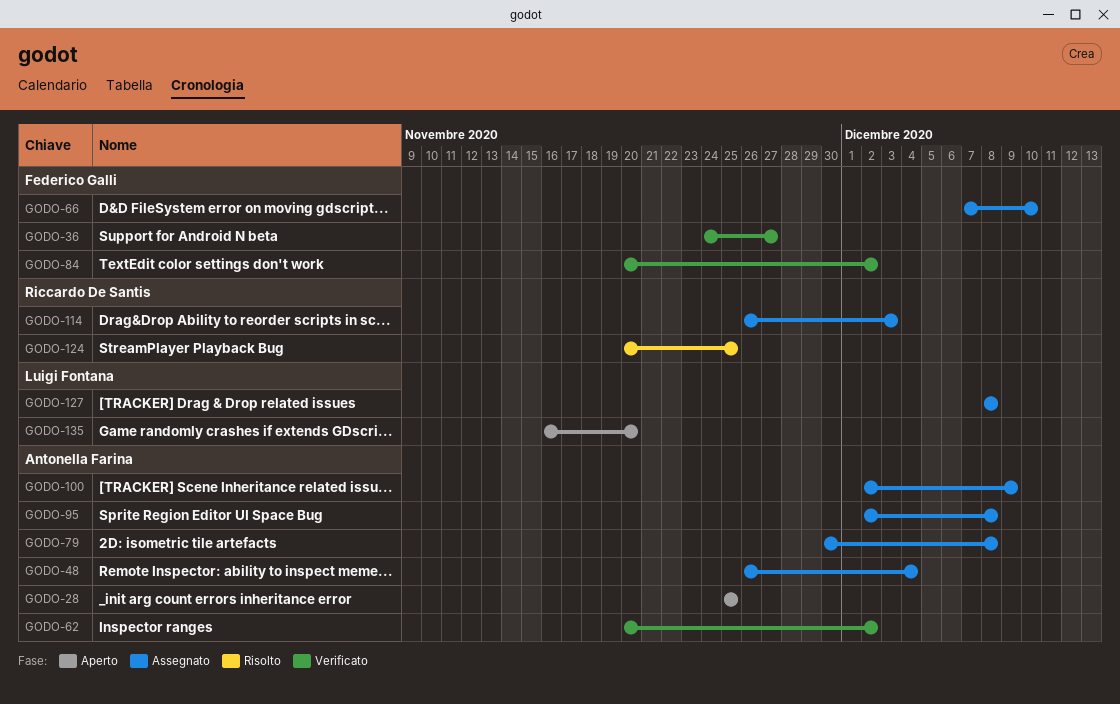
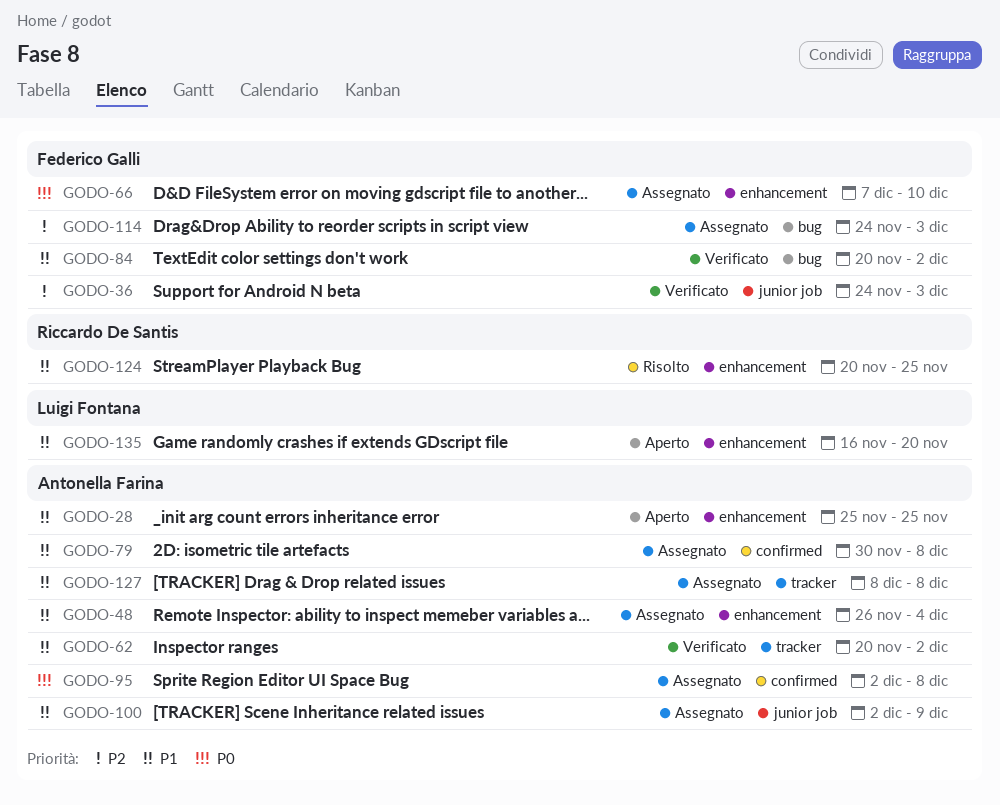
GODO-36, due: Nov 27 -> Dec 3
GODO-114, owner: Riccardo De Santis -> Federico Galli
GODO-114, start: Nov 26 -> Nov 24
GODO-127, owner: Luigi Fontana -> Antonella Farina

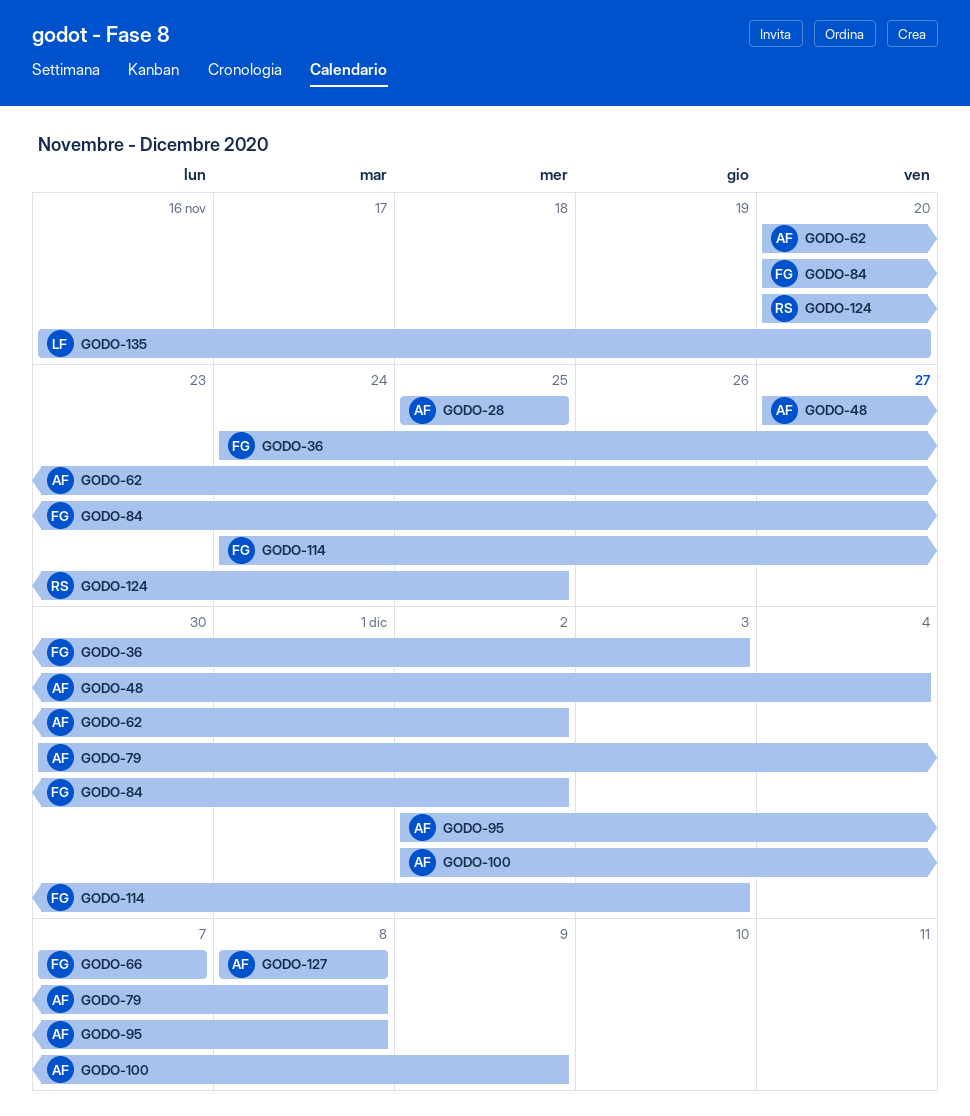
GODO-48, start: Nov 26 -> Nov 27
GODO-66, due: Dec 10 -> Dec 7

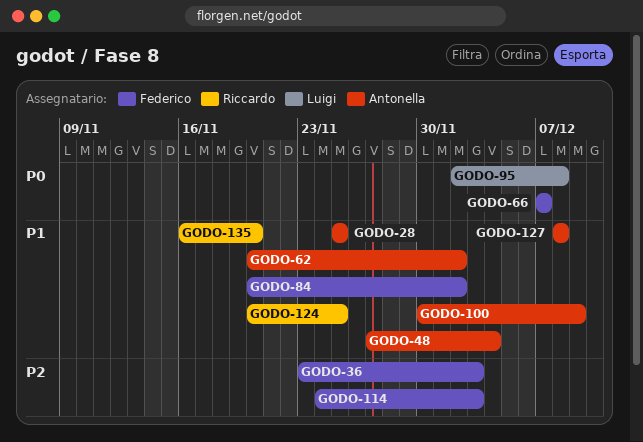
GODO-36, start: Nov 24 -> Nov 23
GODO-79: present -> none
GODO-95, owner: Antonella -> Luigi
GODO-100, start: Dec 2 -> Nov 30
GODO-135, owner: Luigi -> Riccardo

